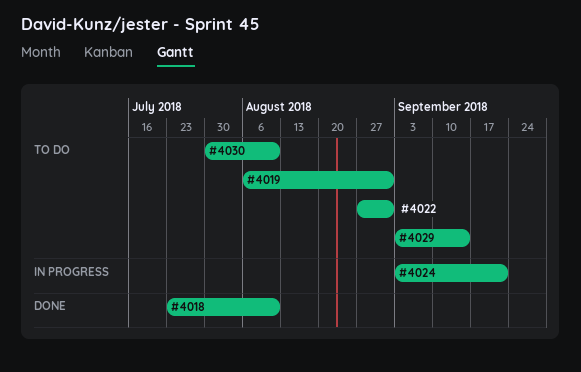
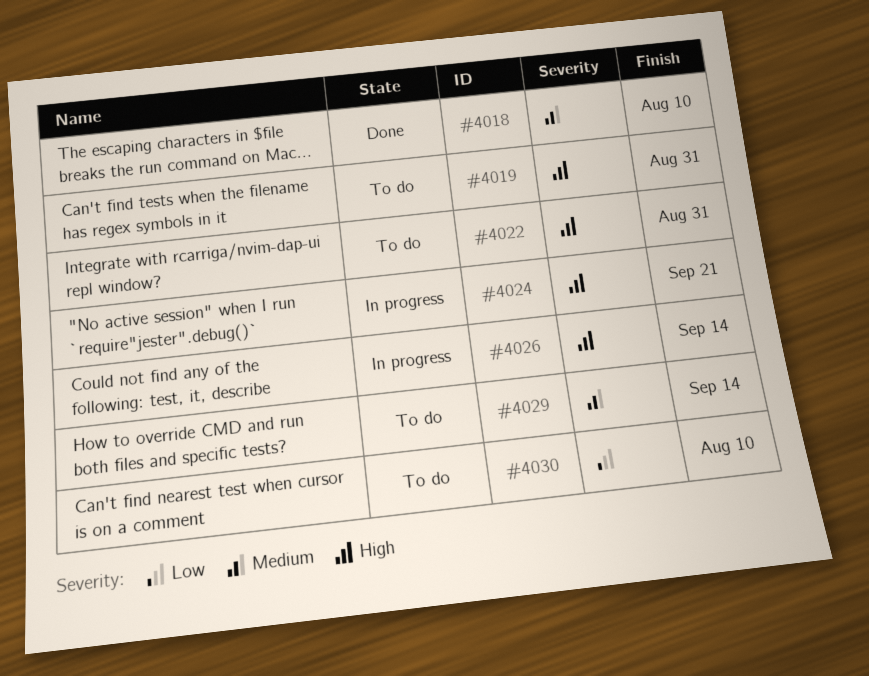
#4026: none -> present

